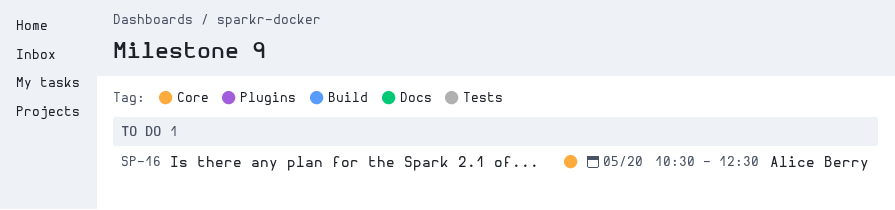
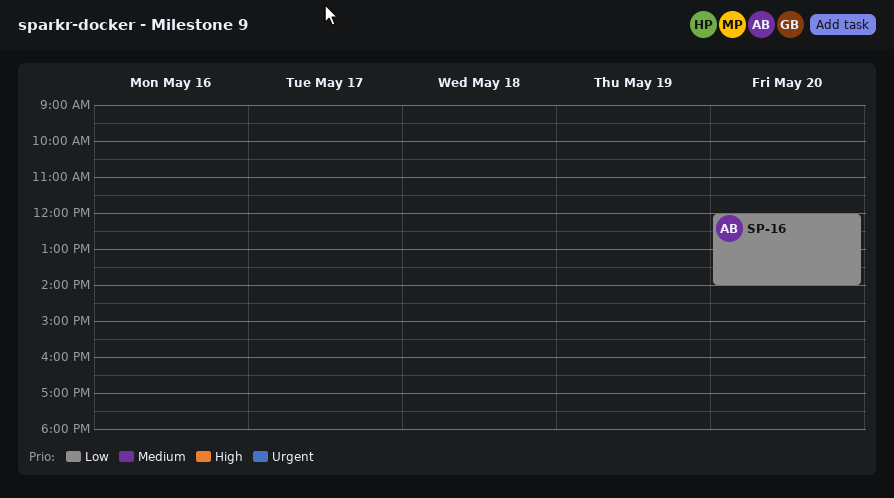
SP-16, begins: 10:30 -> 12:00
SP-16, ends: 12:30 -> 14:00

